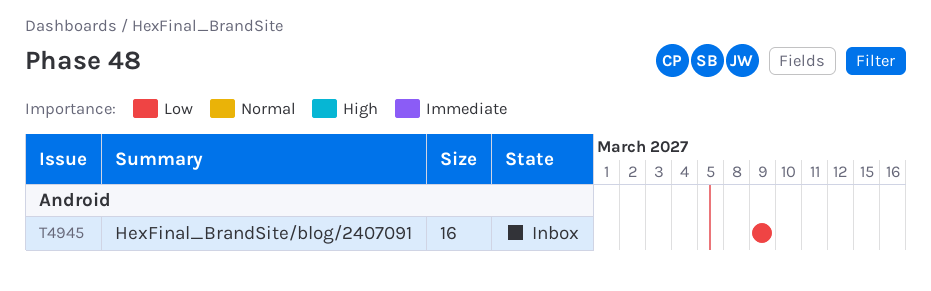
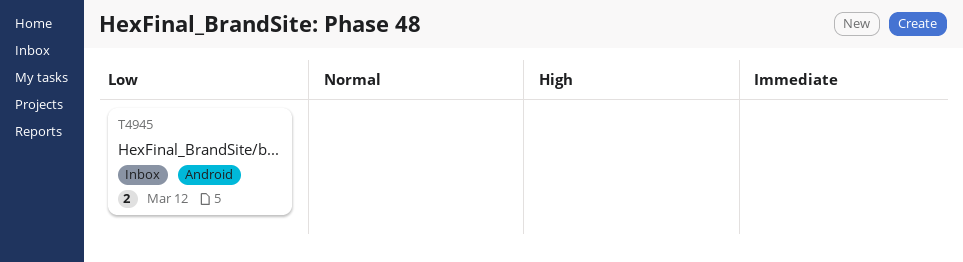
T4945, estimate: 16 -> 2
T4945, due: Mar 9 -> Mar 12

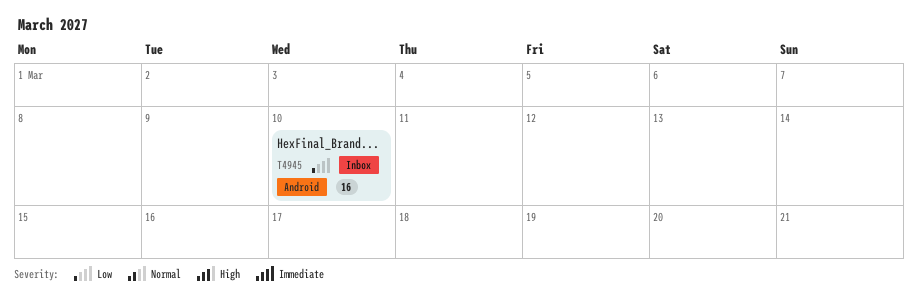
T4945, estimate: 2 -> 16
T4945, due: Mar 12 -> Mar 10

